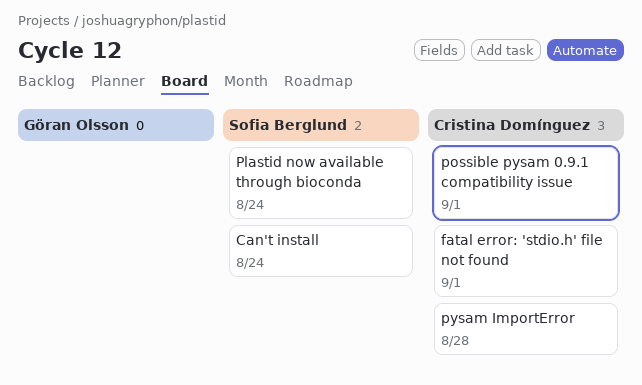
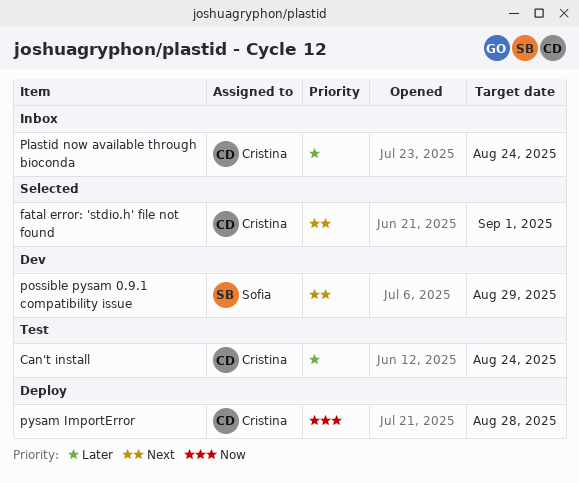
Can't install, owner: Sofia Berglund -> Cristina Domínguez
Plastid now available through bioconda, owner: Sofia Berglund -> Cristina Domínguez
possible pysam 0.9.1 compatibility issue, owner: Cristina Domínguez -> Sofia Berglund
possible pysam 0.9.1 compatibility issue, due: Sep 1 -> Aug 29

